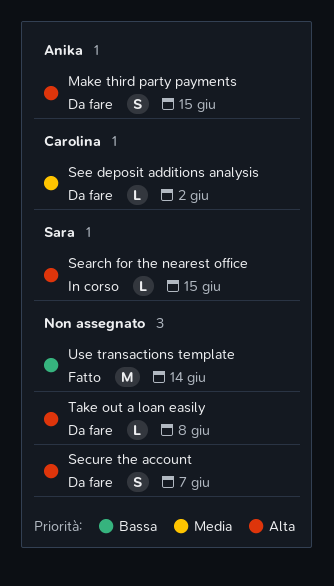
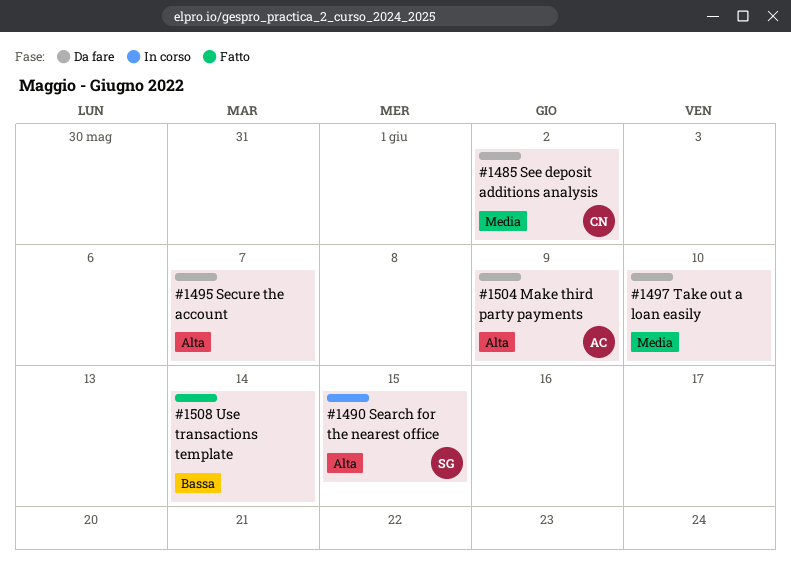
Make third party payments, due: Jun 15 -> Jun 9
Take out a loan easily, priority: Alta -> Media
Take out a loan easily, due: Jun 8 -> Jun 10

